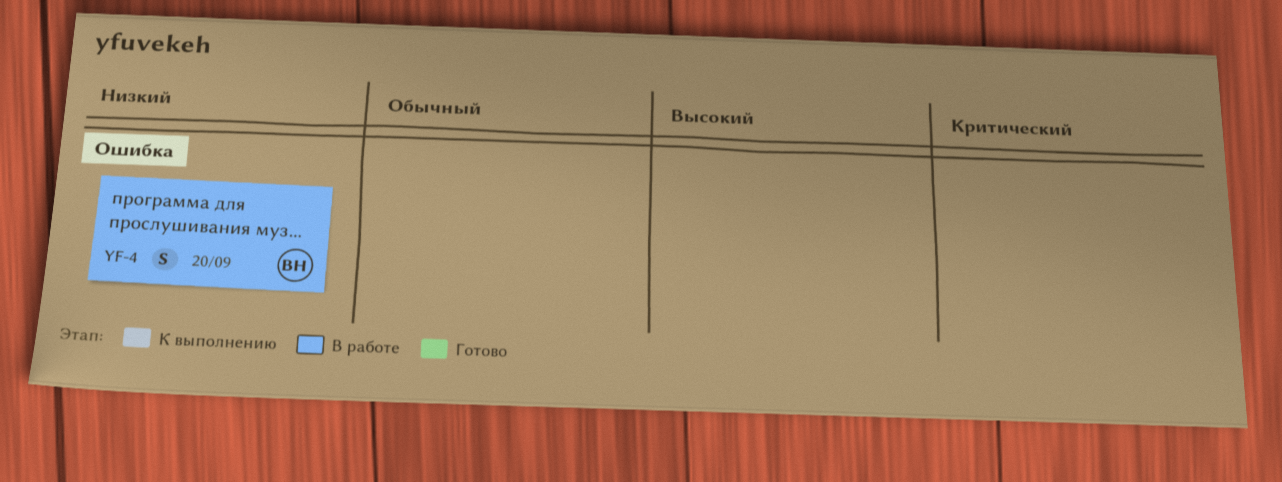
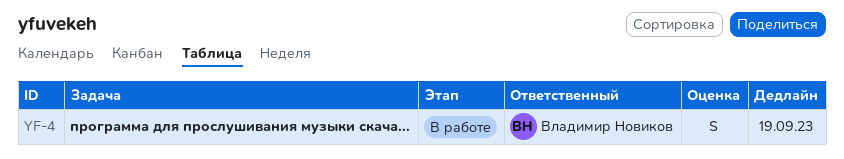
YF-4, due: Sep 20 -> Sep 19

